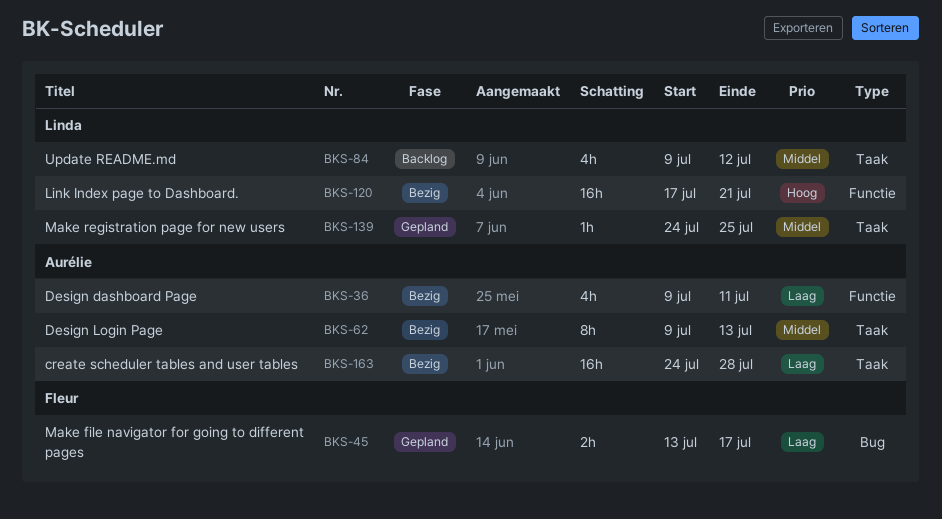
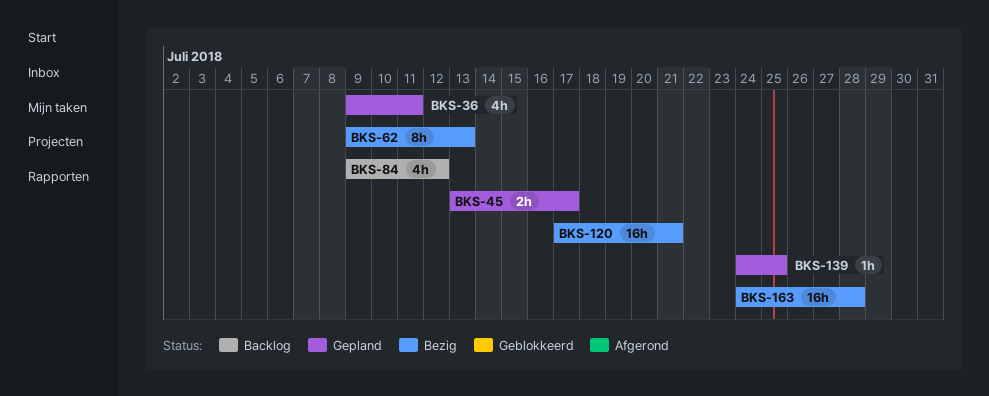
BKS-36, status: Bezig -> Gepland

